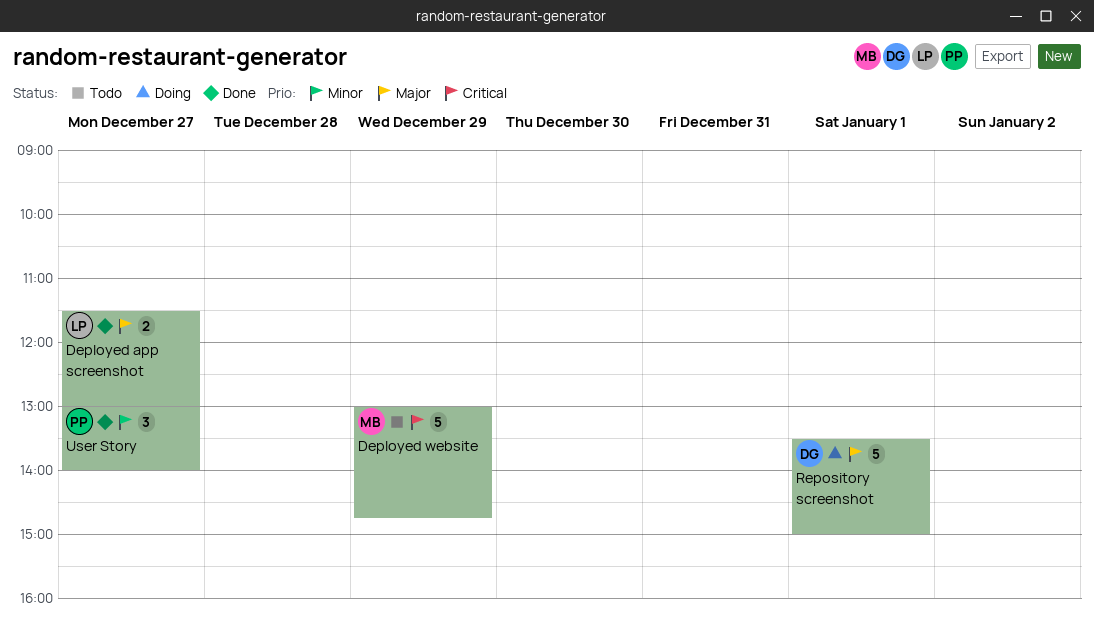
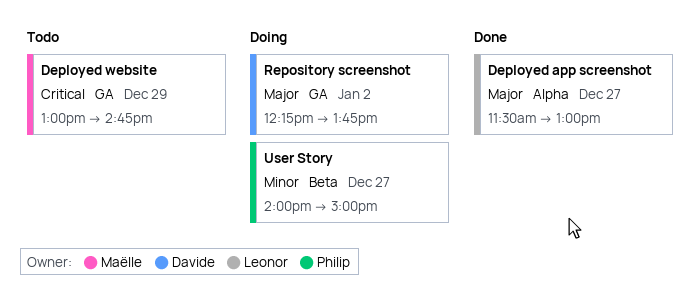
Repository screenshot, day: Jan 1 -> Jan 2
Repository screenshot, begins: 13:30 -> 12:15
Repository screenshot, ends: 15:00 -> 13:45
User Story, status: Done -> Doing
User Story, begins: 13:00 -> 14:00
User Story, ends: 14:00 -> 15:00

